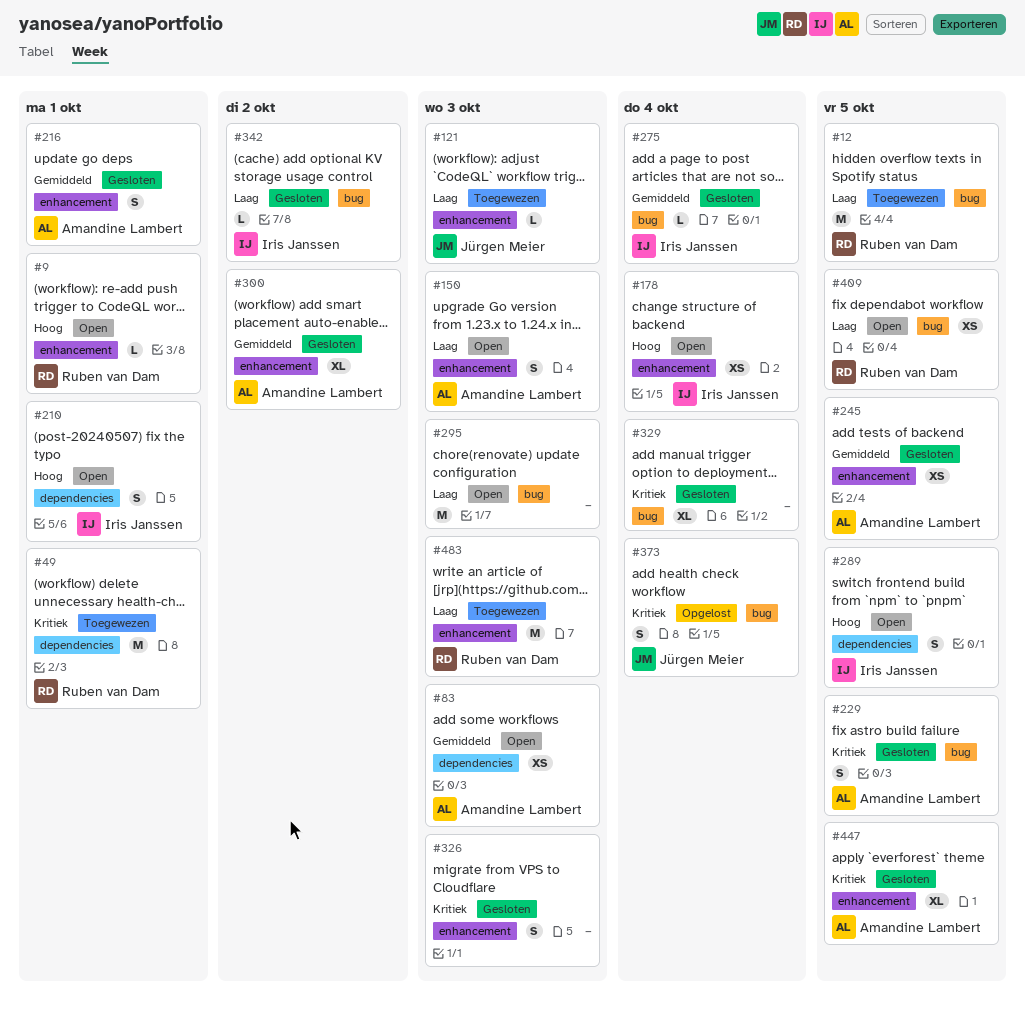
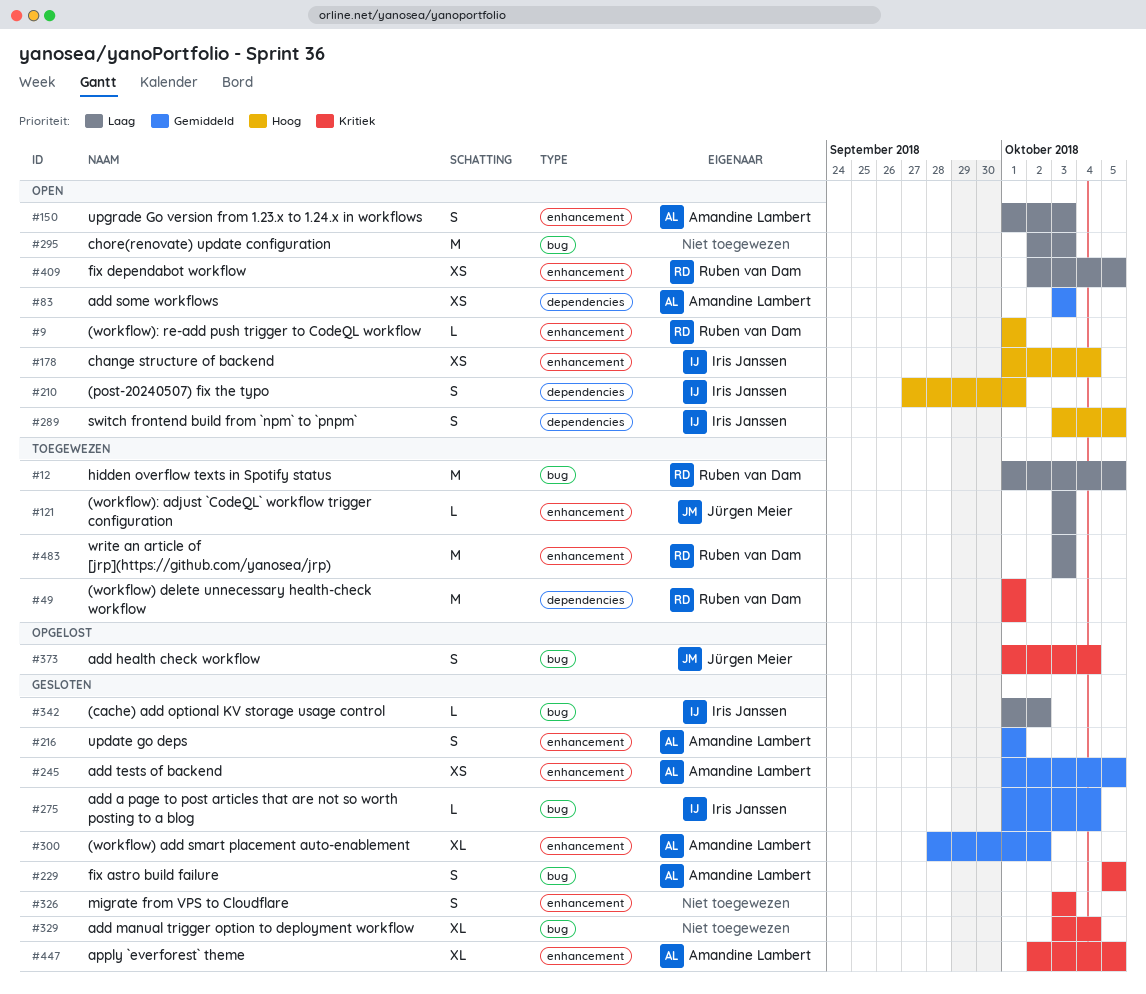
#409, label: bug -> enhancement

